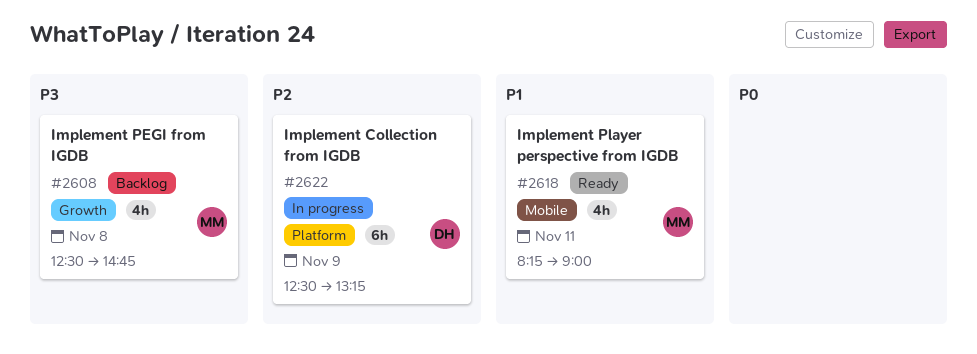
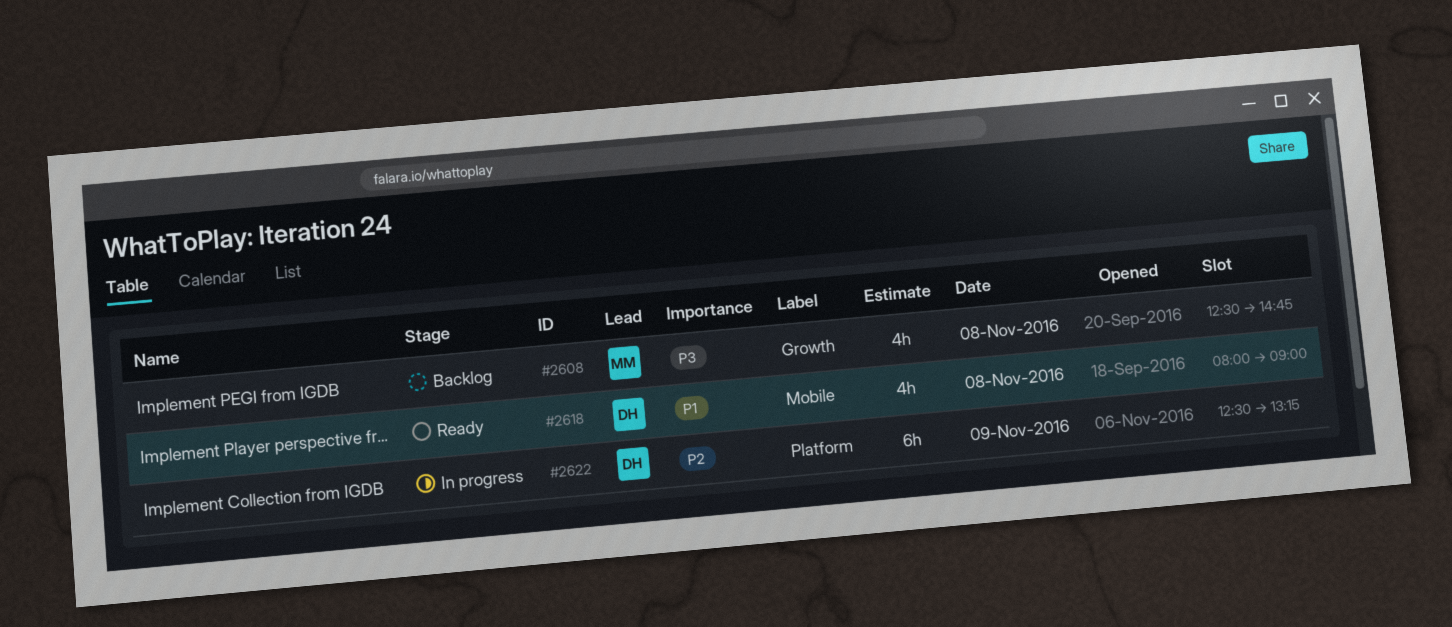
#2618, owner: MM -> DH
#2618, day: Nov 11 -> Nov 8
#2618, begins: 08:15 -> 08:00

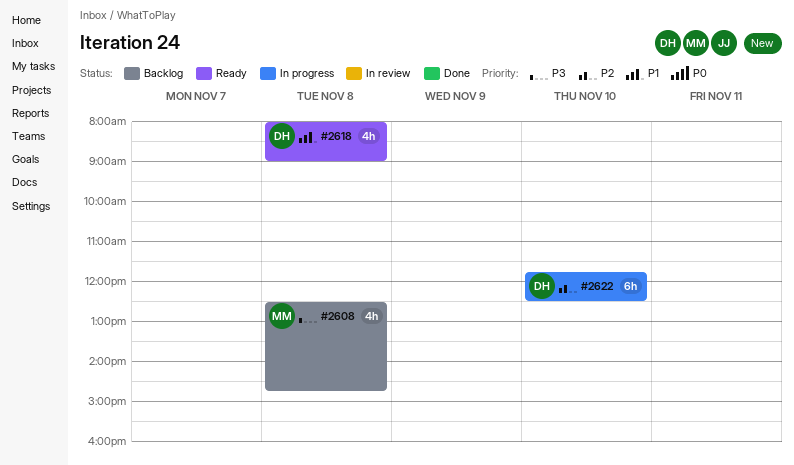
#2622, day: Nov 9 -> Nov 10
#2622, begins: 12:30 -> 11:45
#2622, ends: 13:15 -> 12:30

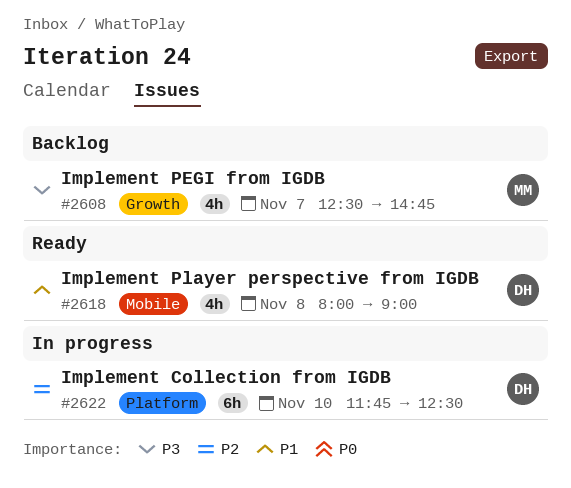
#2608, day: Nov 8 -> Nov 7

